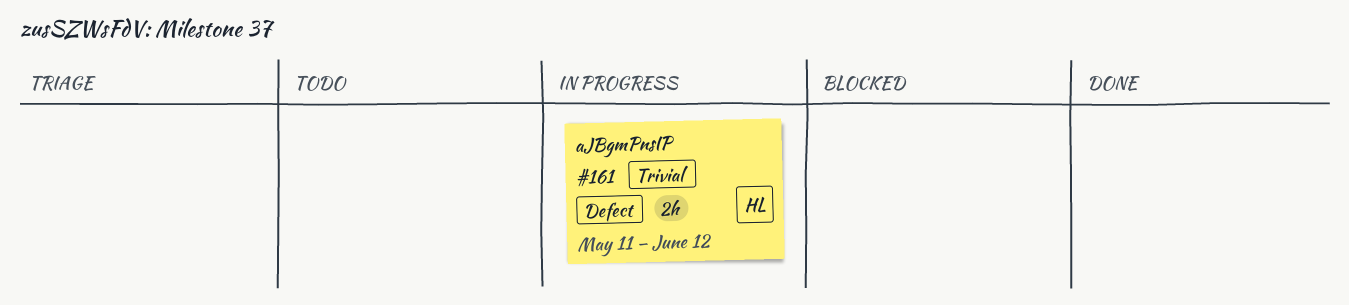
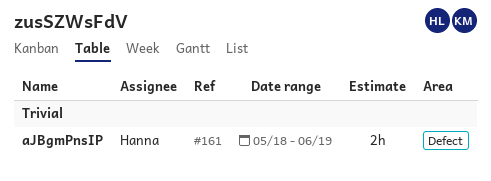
#161, start: May 11 -> May 18
#161, due: Jun 12 -> Jun 19

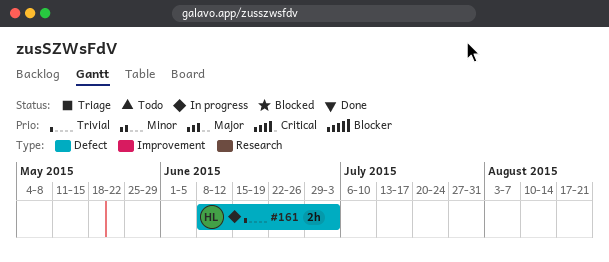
#161, start: May 18 -> Jun 8
#161, due: Jun 19 -> Jul 3

